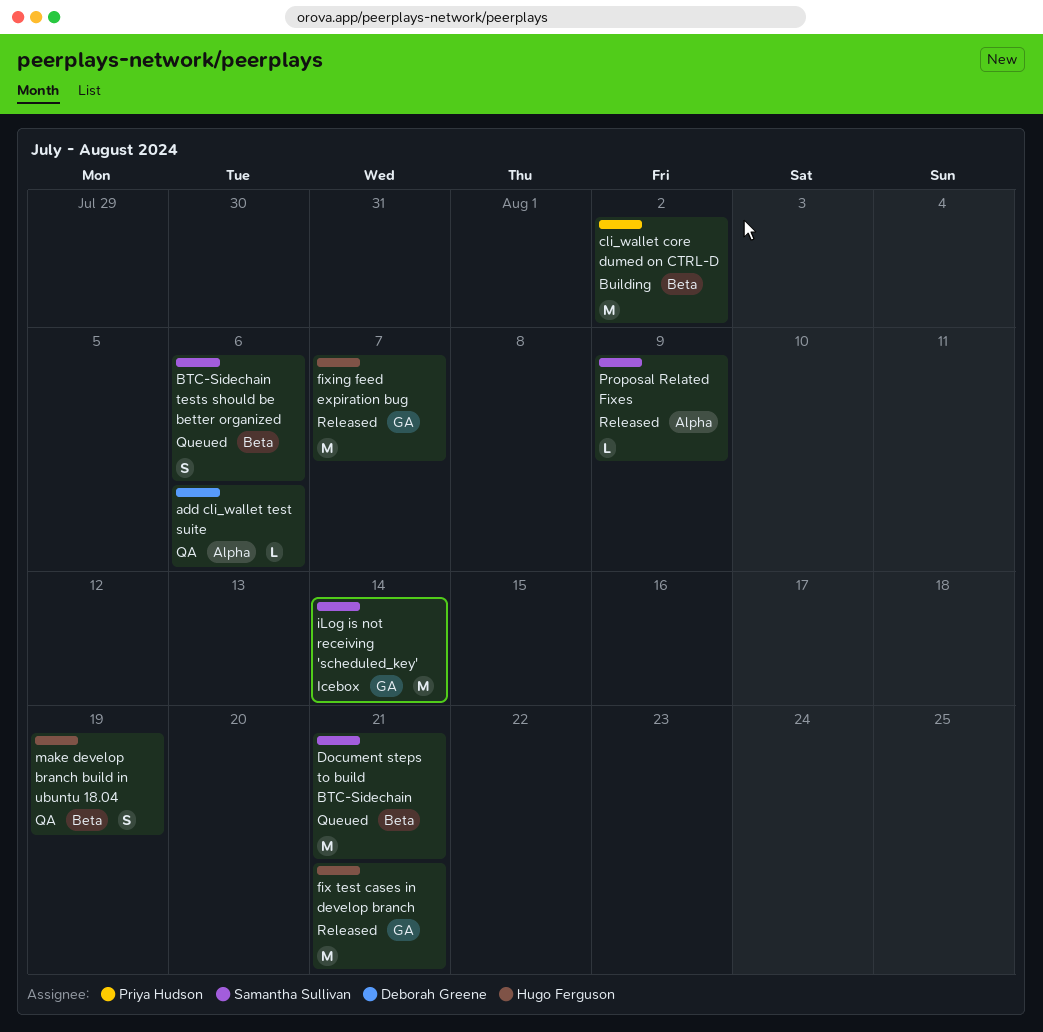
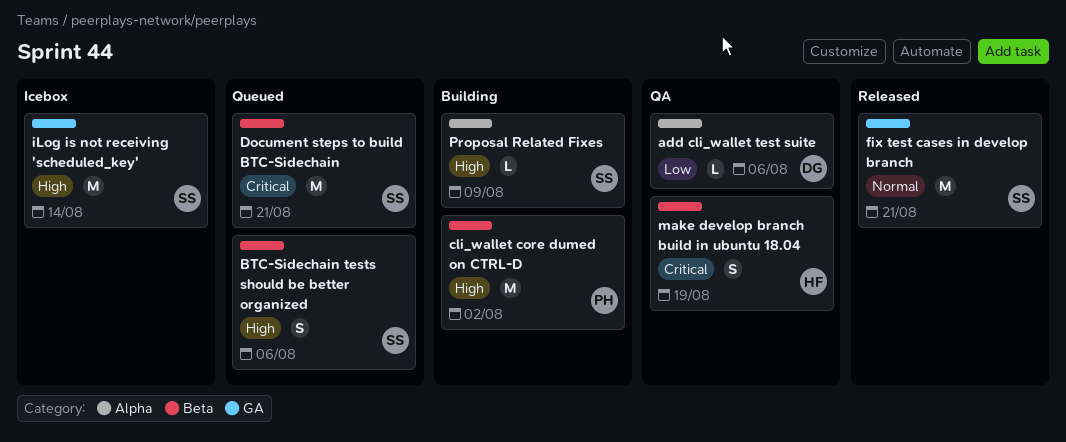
fix test cases in develop branch, owner: Hugo Ferguson -> Samantha Sullivan
fixing feed expiration bug: present -> none
Proposal Related Fixes, status: Released -> Building

